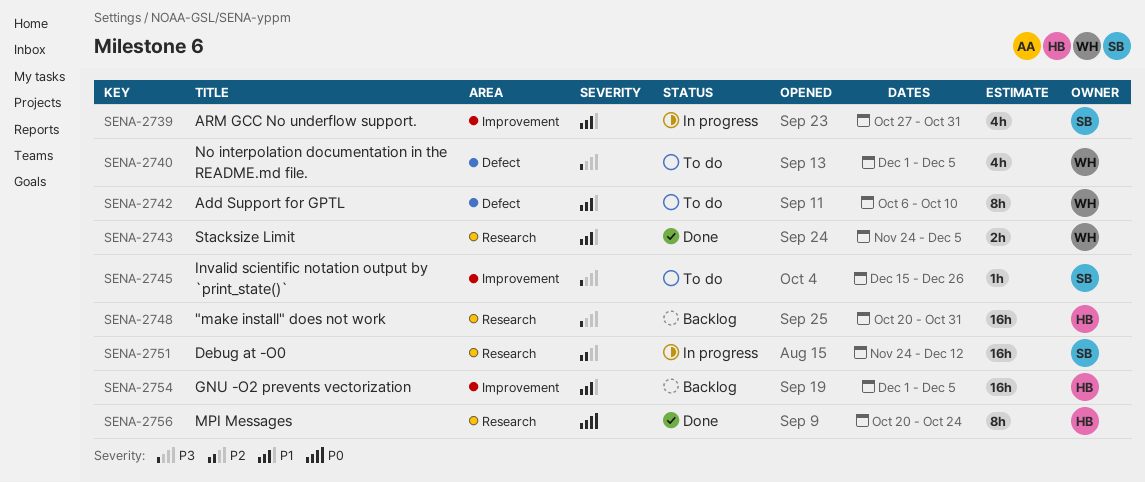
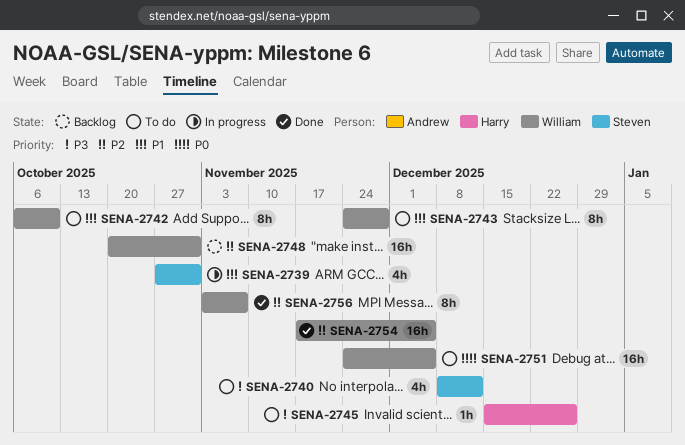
SENA-2740, owner: William -> Steven
SENA-2740, start: Dec 1 -> Dec 8
SENA-2740, due: Dec 5 -> Dec 12
SENA-2743, status: Done -> To do
SENA-2743, estimate: 2h -> 8h
SENA-2743, due: Dec 5 -> Nov 28
SENA-2745, owner: Steven -> Harry
SENA-2748, owner: Harry -> William
SENA-2748, priority: P3 -> P2
SENA-2751, status: In progress -> To do
SENA-2751, owner: Steven -> William
SENA-2751, priority: P2 -> P0
SENA-2751, due: Dec 12 -> Dec 5
SENA-2754, status: Backlog -> Done
SENA-2754, owner: Harry -> William
SENA-2754, priority: P1 -> P2
SENA-2754, start: Dec 1 -> Nov 17
SENA-2756, owner: Harry -> William
SENA-2756, priority: P0 -> P2
SENA-2756, start: Oct 20 -> Nov 3
SENA-2756, due: Oct 24 -> Nov 7

